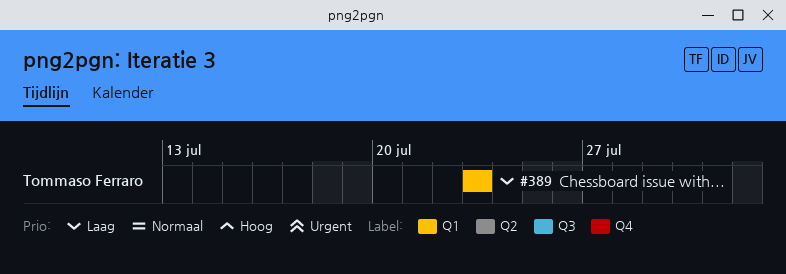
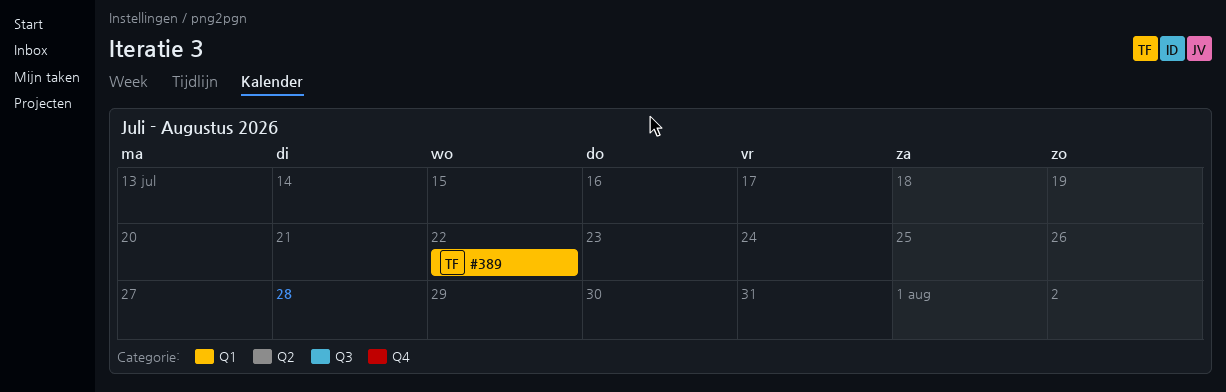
#389, start: Jul 23 -> Jul 22
#389, due: Jul 23 -> Jul 22

